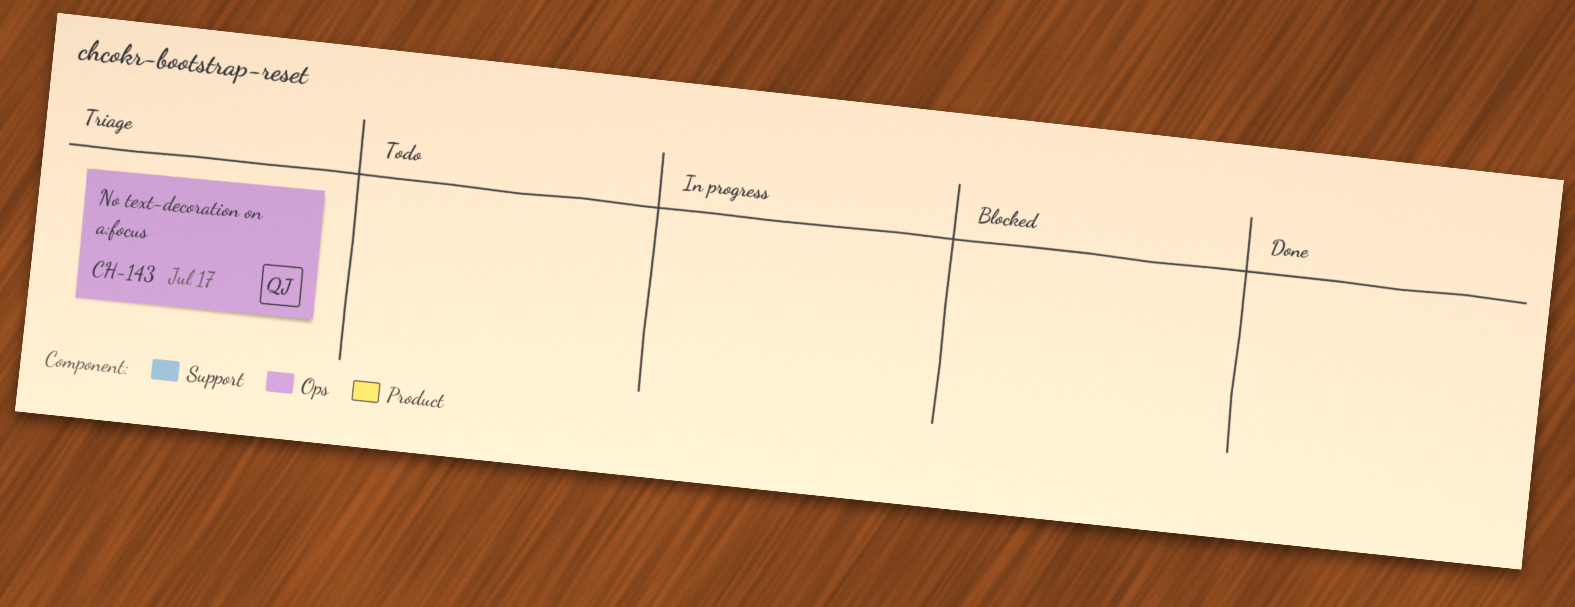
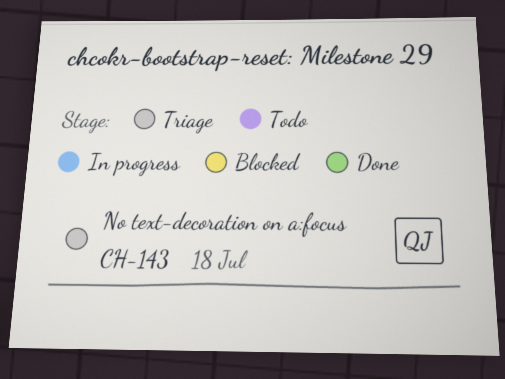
CH-143, due: Jul 17 -> Jul 18

